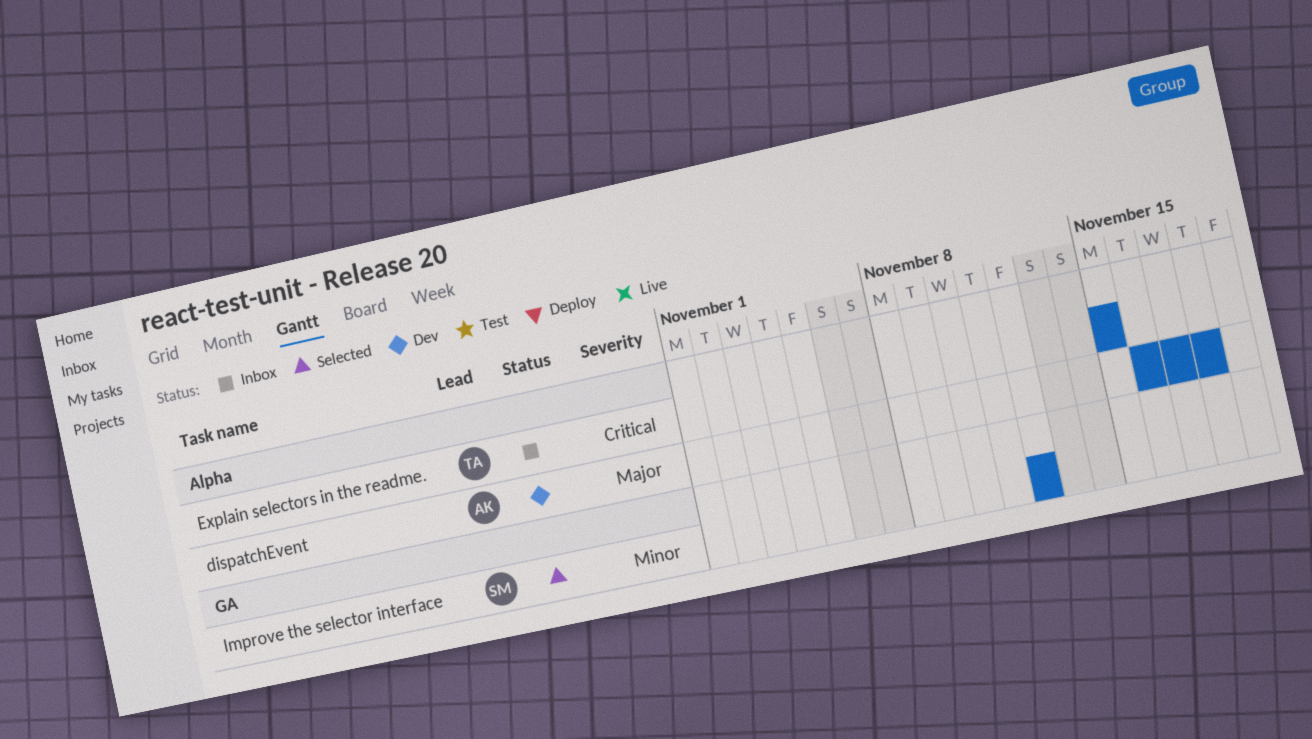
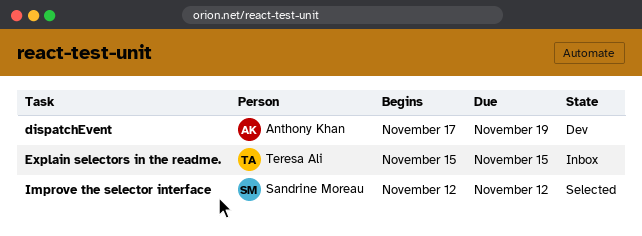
dispatchEvent, start: Nov 16 -> Nov 17
dispatchEvent, due: Nov 18 -> Nov 19

